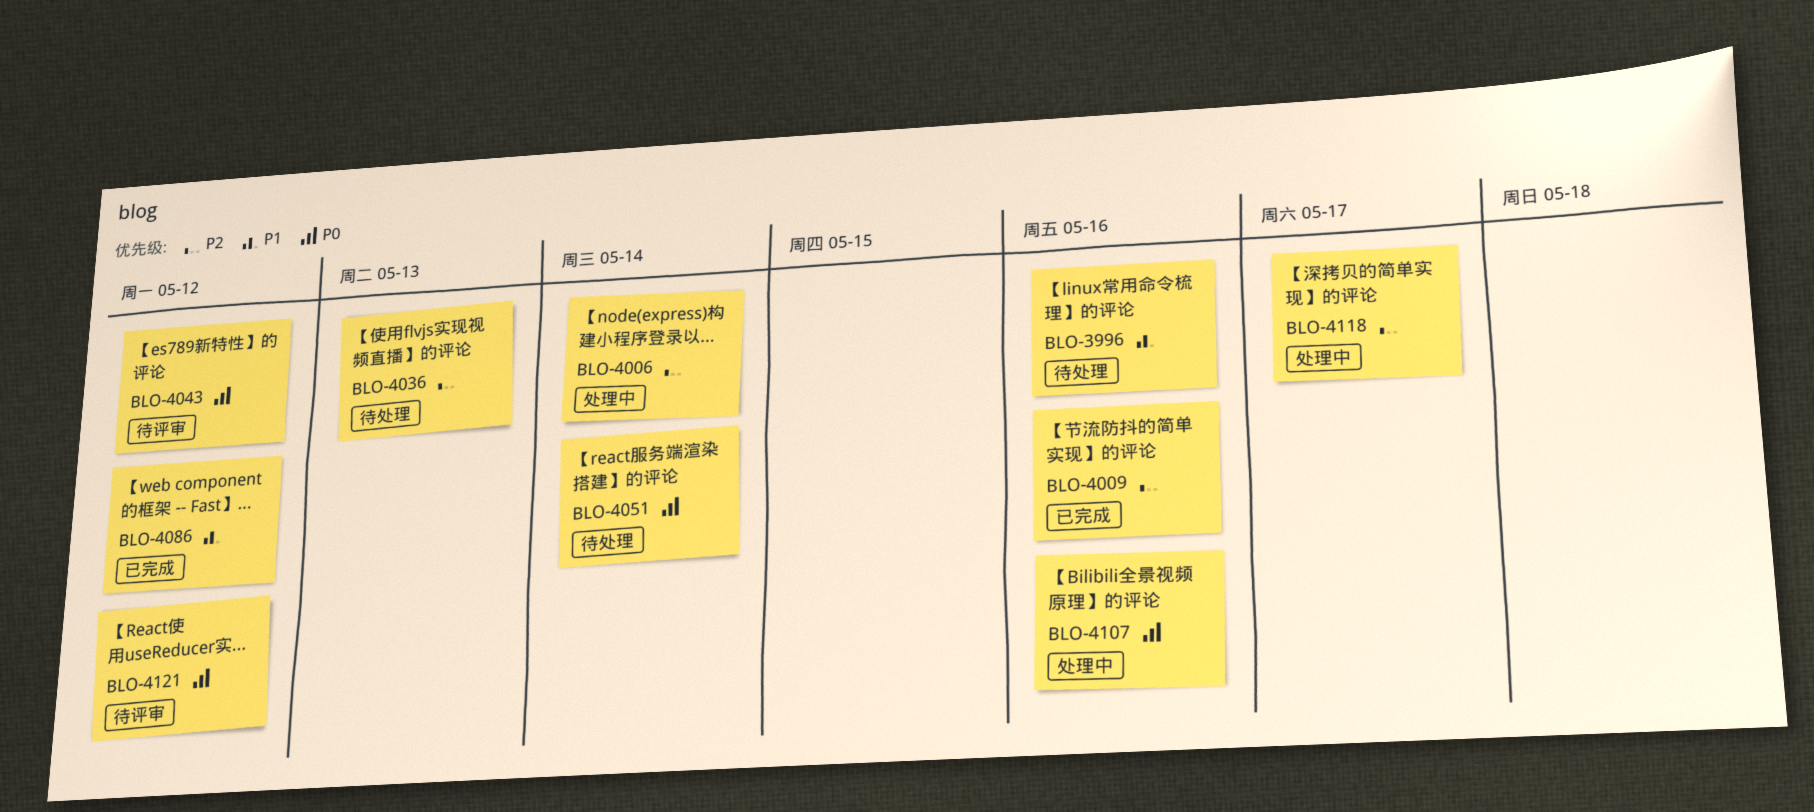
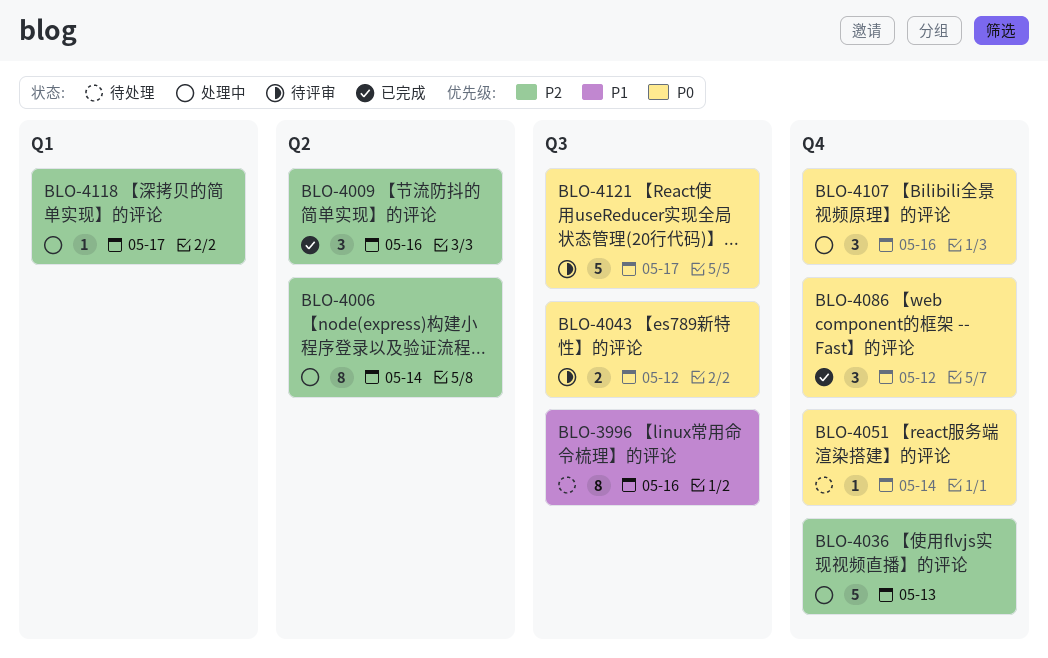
BLO-4036, status: 待处理 -> 处理中
BLO-4086, priority: P1 -> P0
BLO-4121, due: May 12 -> May 17

